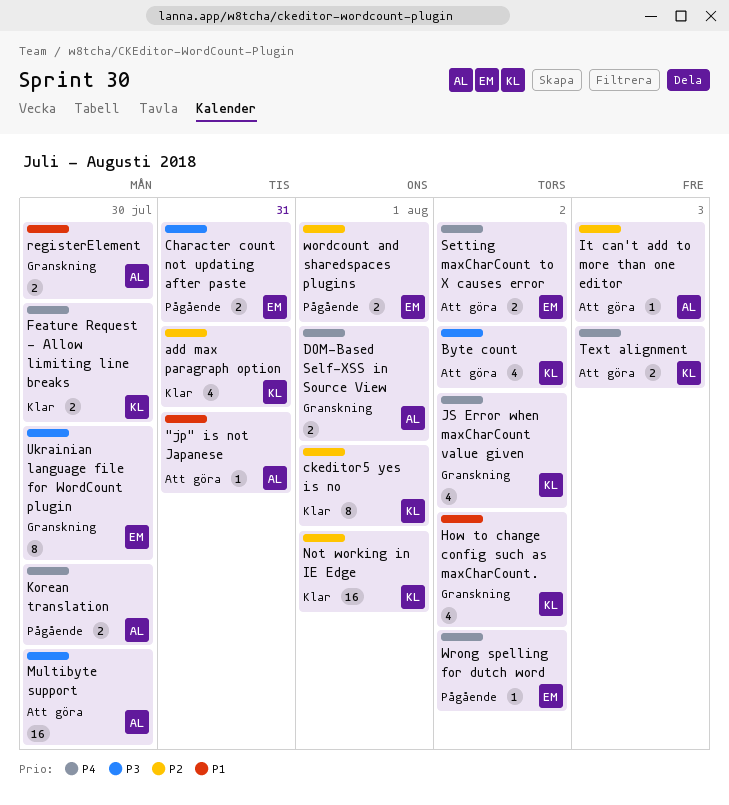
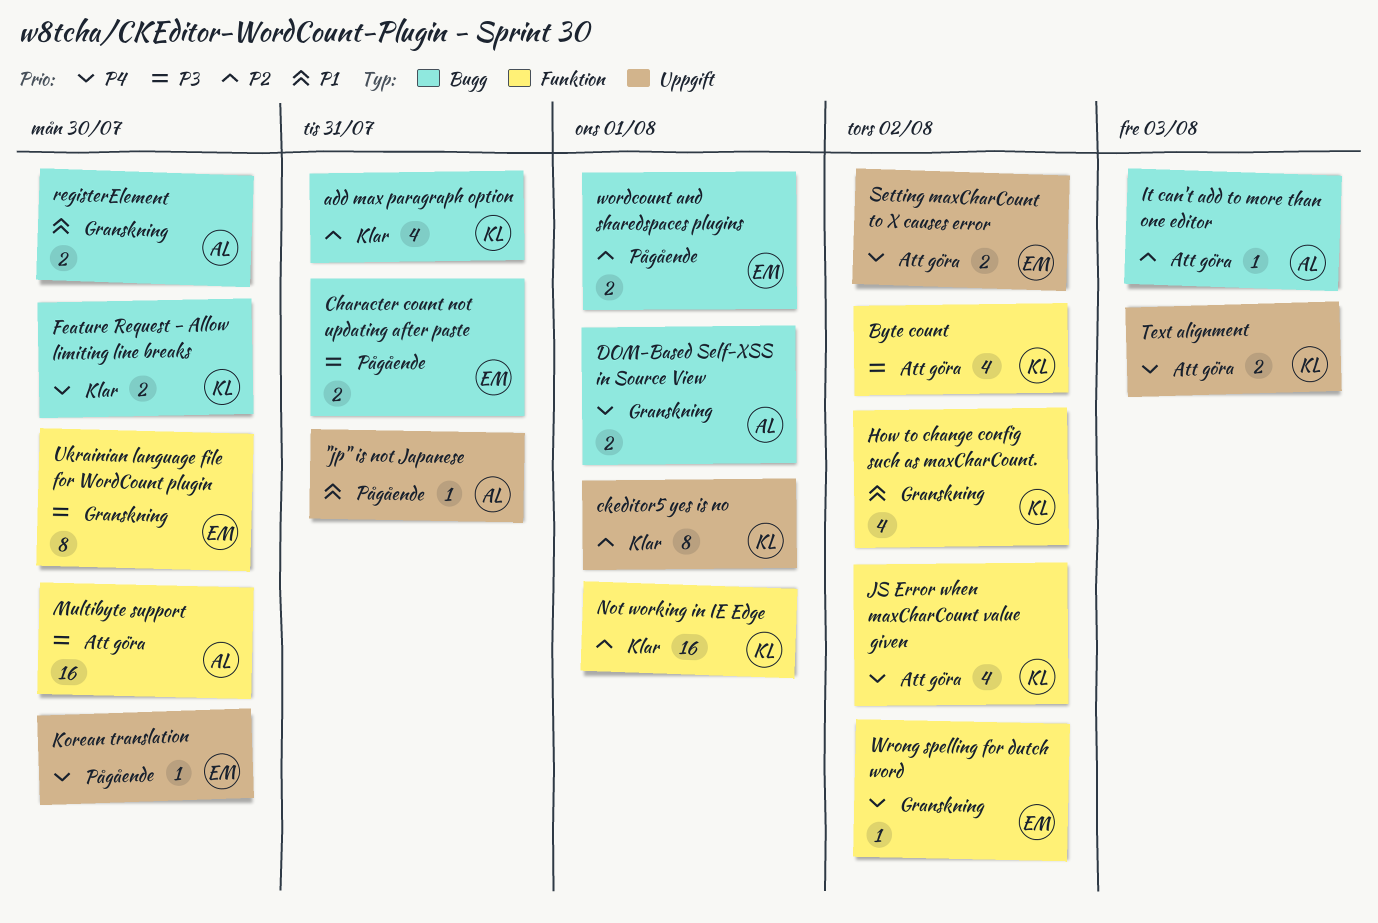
"jp" is not Japanese, status: Att göra -> Pågående
JS Error when maxCharCount value given, status: Granskning -> Att göra
Korean translation, owner: AL -> EM
Korean translation, estimate: 2 -> 1
Wrong spelling for dutch word, status: Pågående -> Granskning

